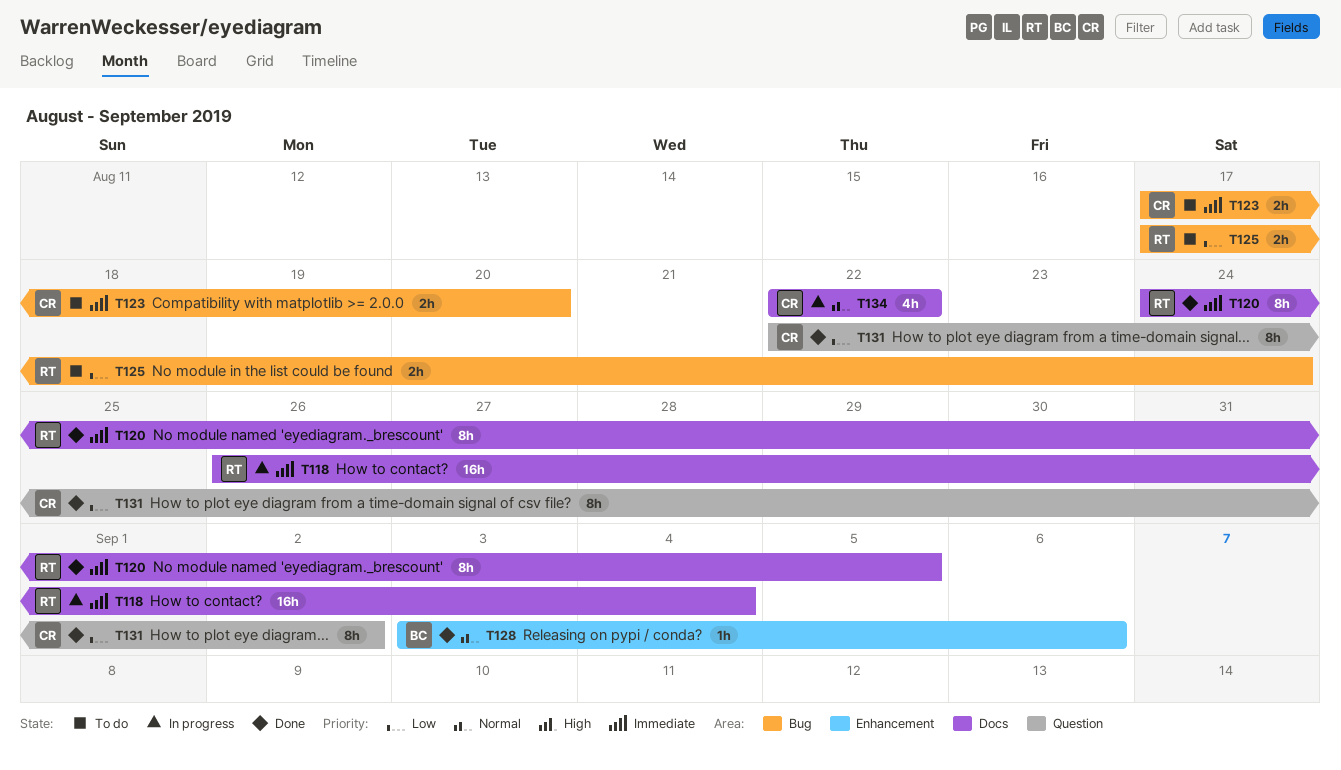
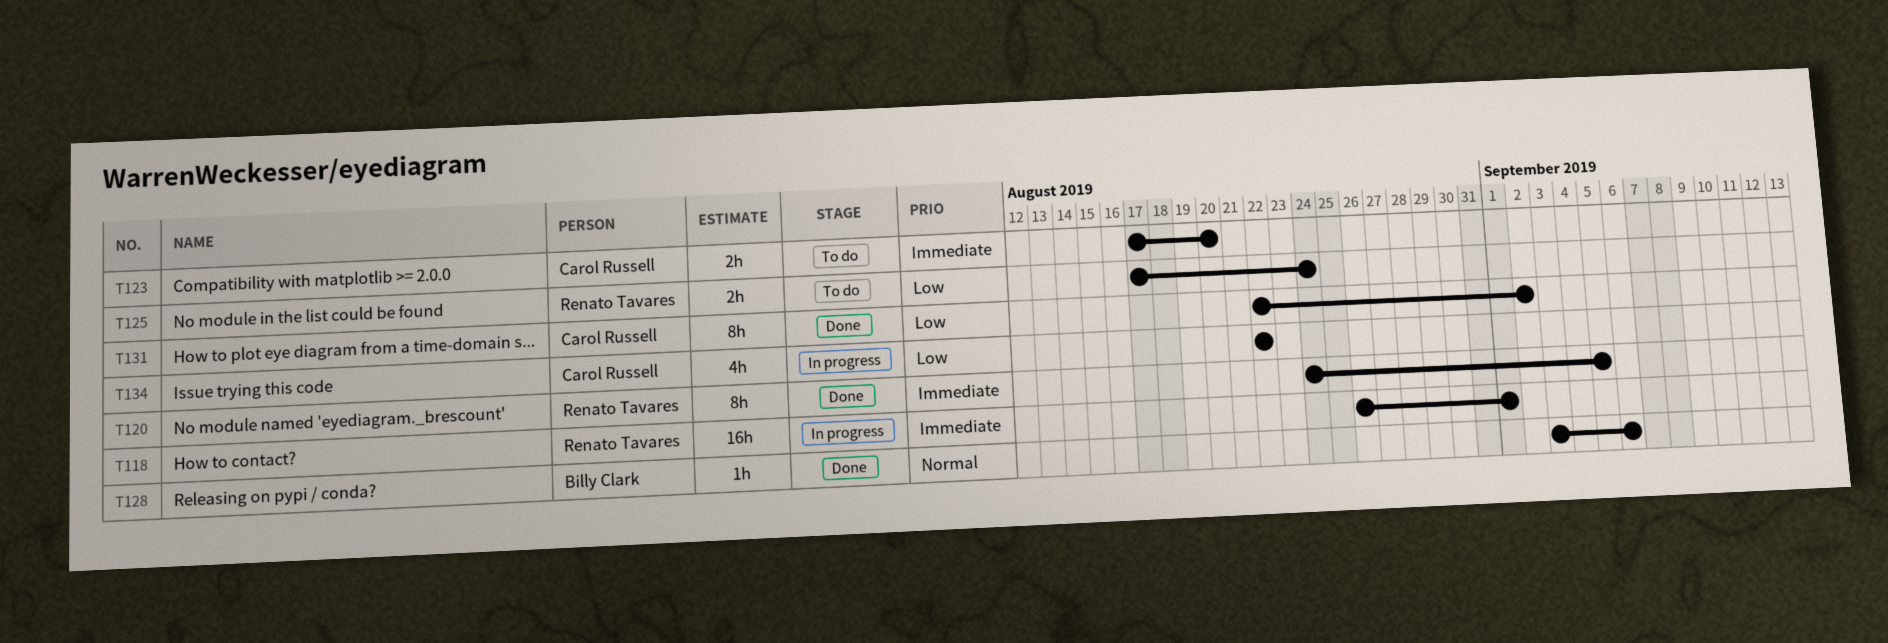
T118, due: Sep 4 -> Sep 1
T134, priority: Normal -> Low

